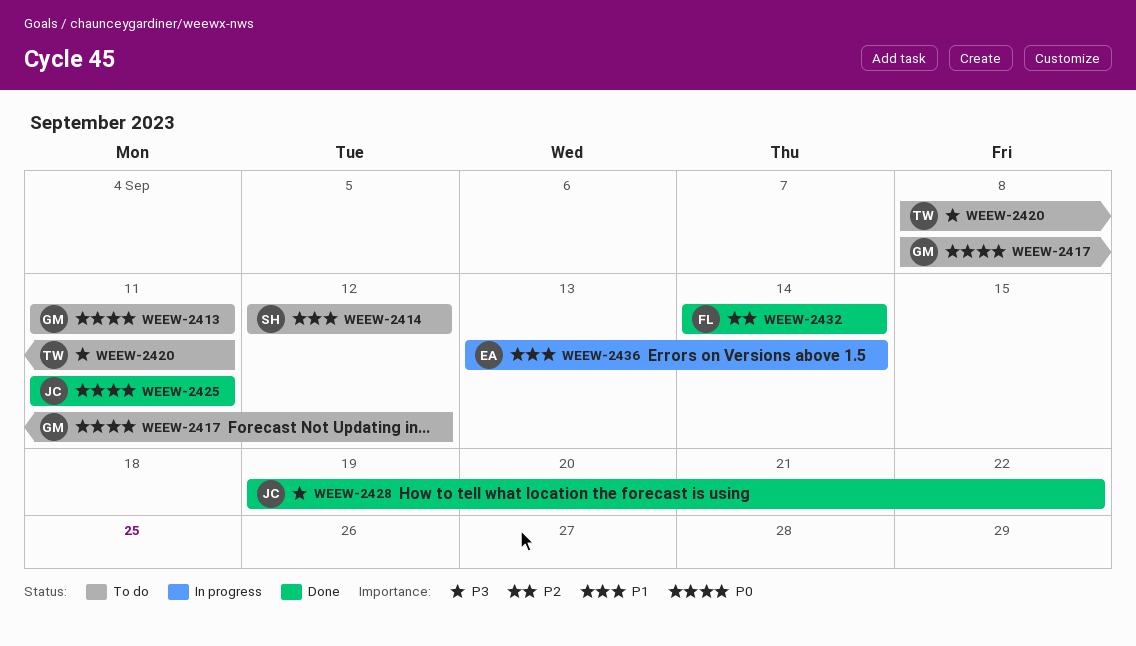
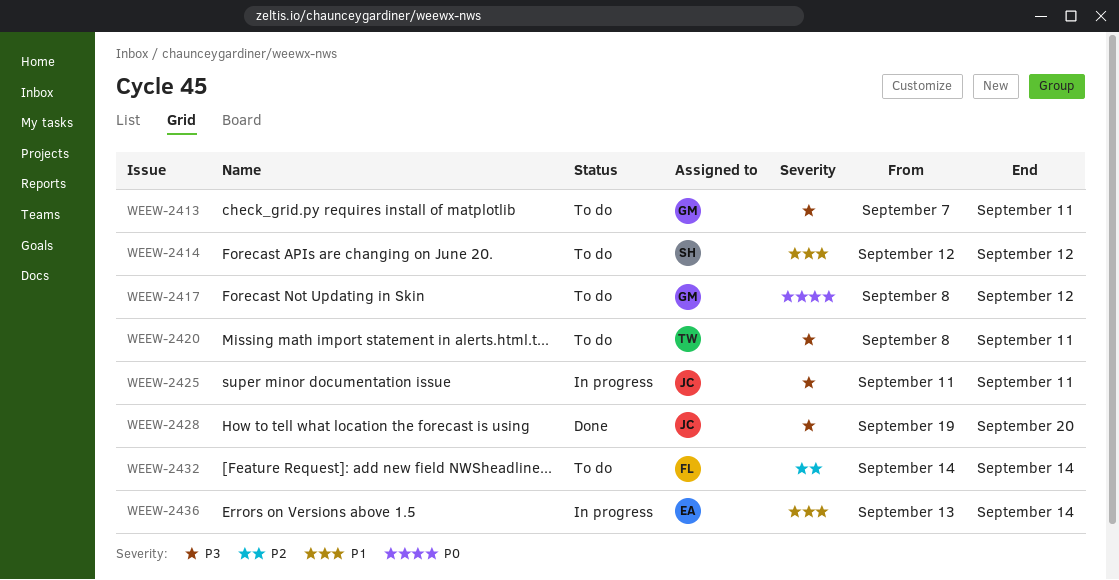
WEEW-2413, priority: P0 -> P3
WEEW-2413, start: Sep 11 -> Sep 7
WEEW-2425, status: Done -> In progress
WEEW-2425, priority: P0 -> P3
WEEW-2428, due: Sep 22 -> Sep 20
WEEW-2432, status: Done -> To do

